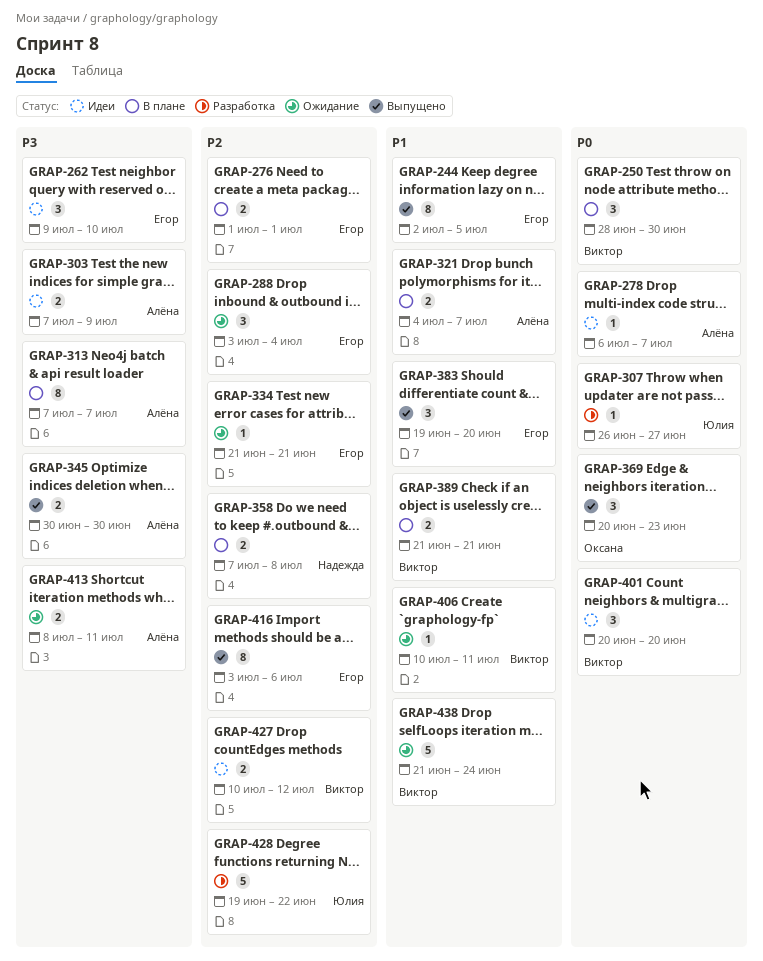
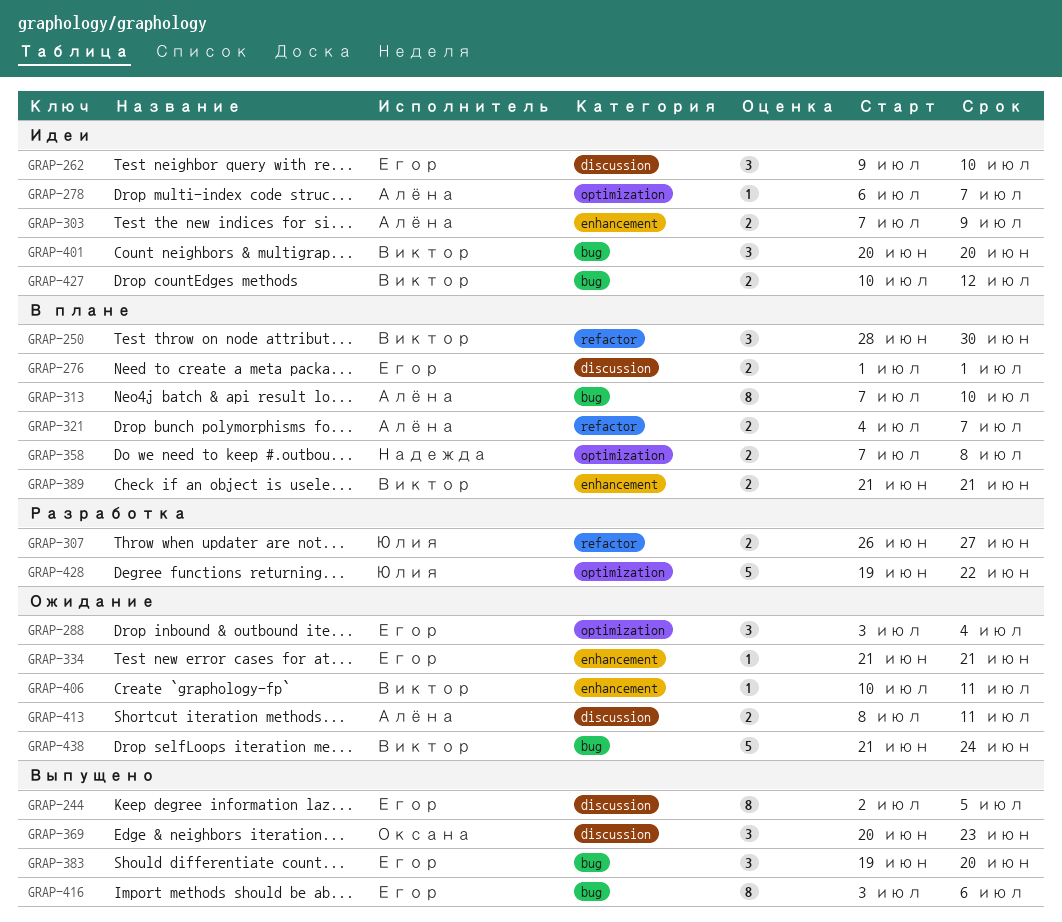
GRAP-307, estimate: 1 -> 2
GRAP-313, due: Jul 7 -> Jul 10
GRAP-345: present -> none

